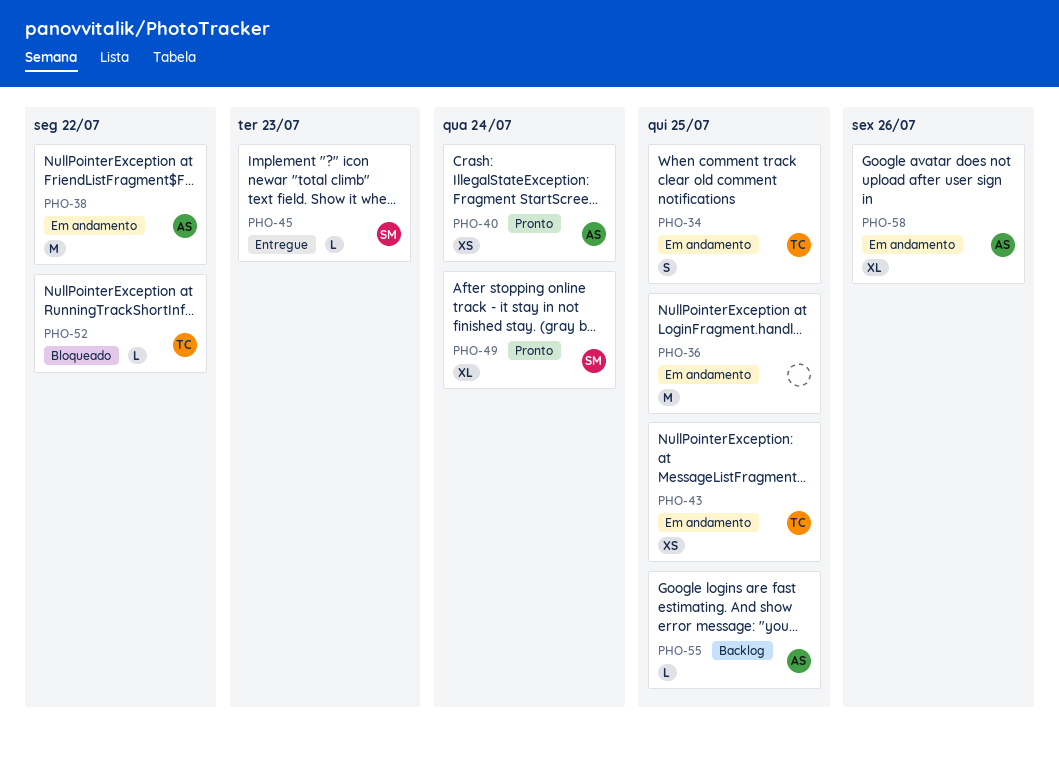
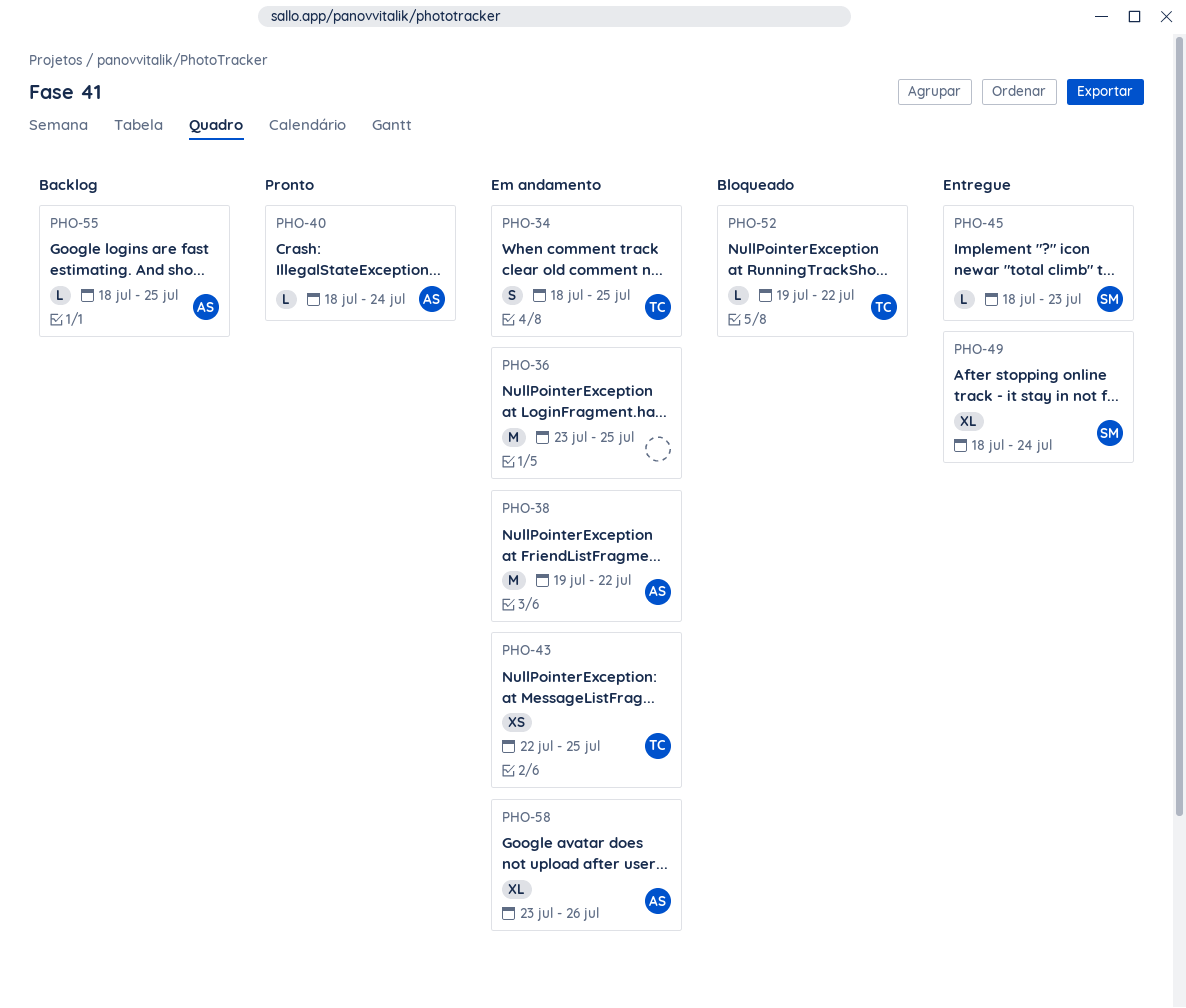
PHO-40, estimate: XS -> L
PHO-49, status: Pronto -> Entregue

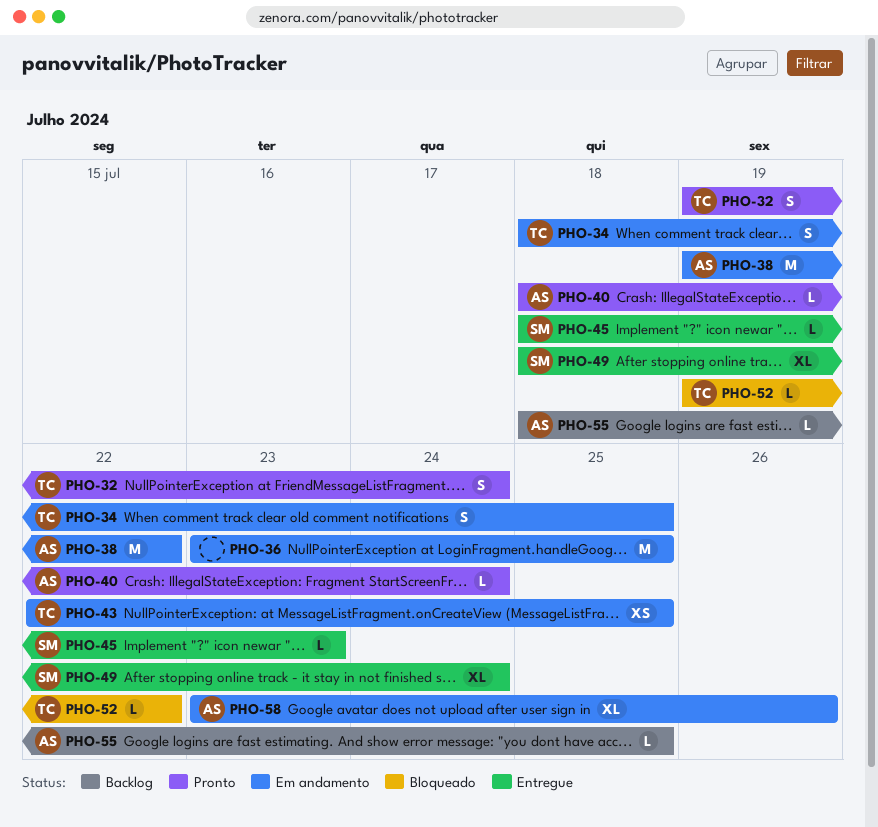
PHO-32: none -> present

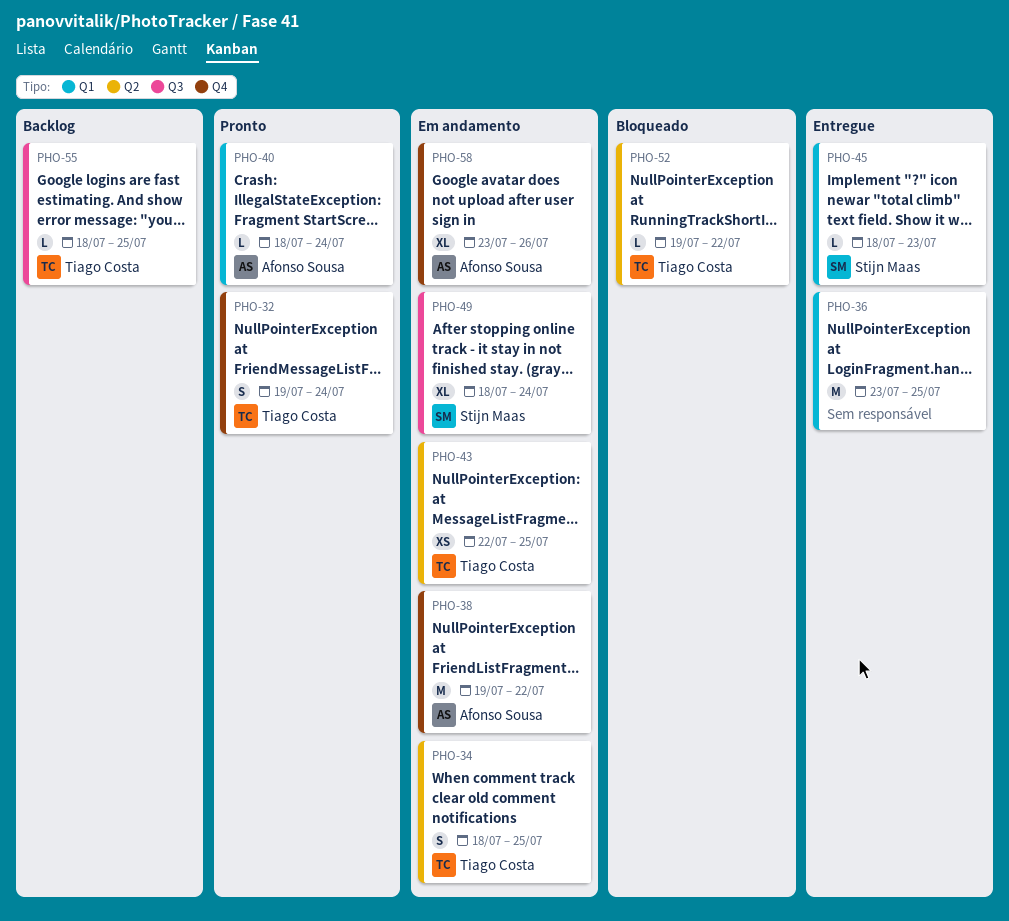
PHO-36, status: Em andamento -> Entregue
PHO-49, status: Entregue -> Em andamento
PHO-55, owner: Afonso Sousa -> Tiago Costa

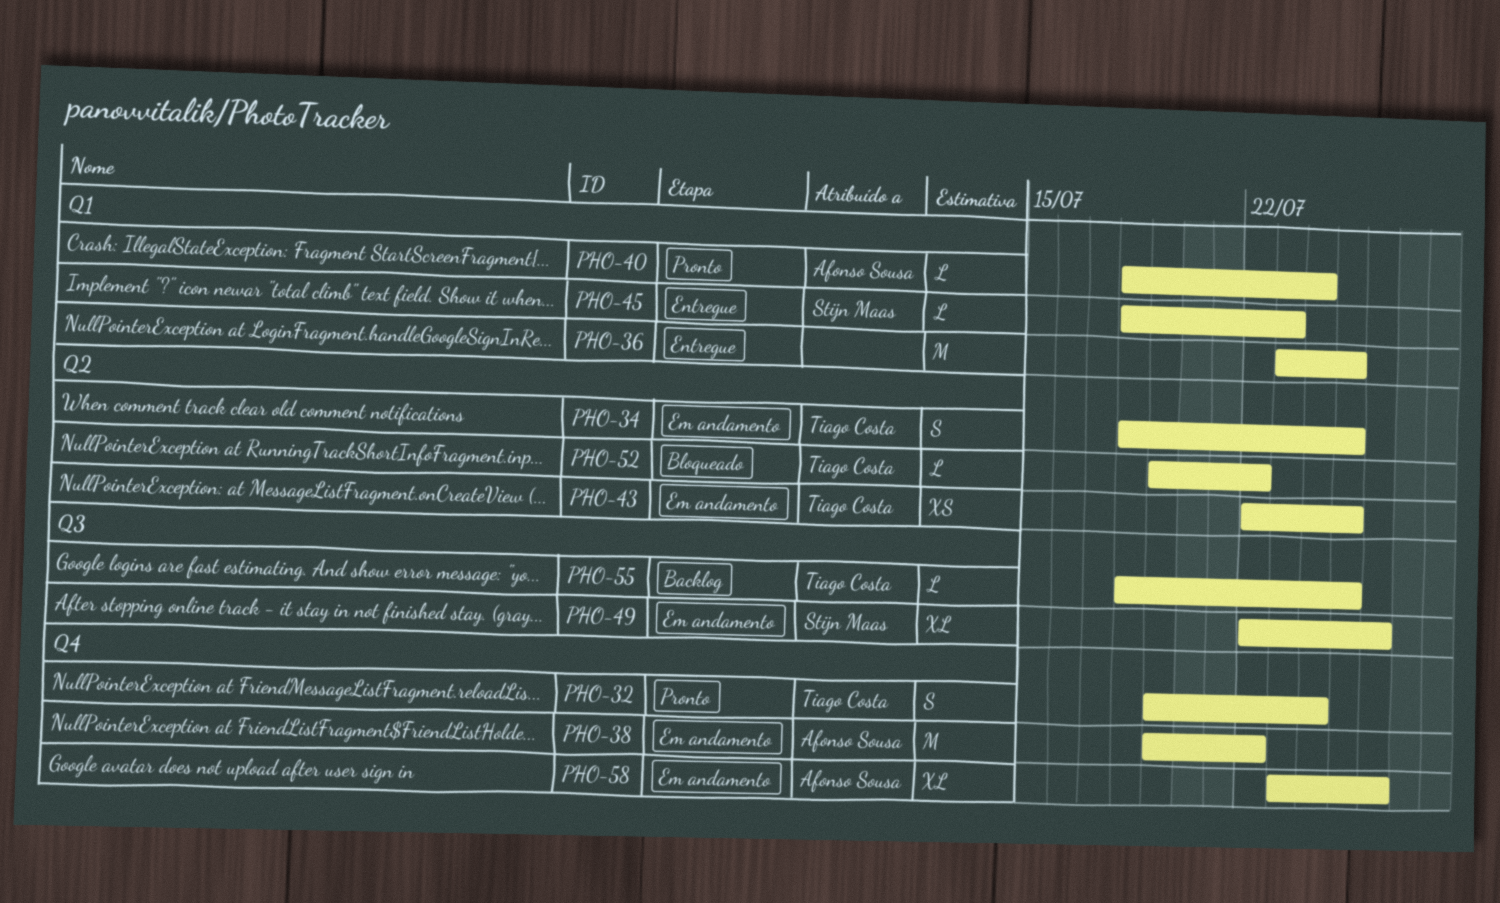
PHO-49, start: Jul 18 -> Jul 22
PHO-49, due: Jul 24 -> Jul 26

